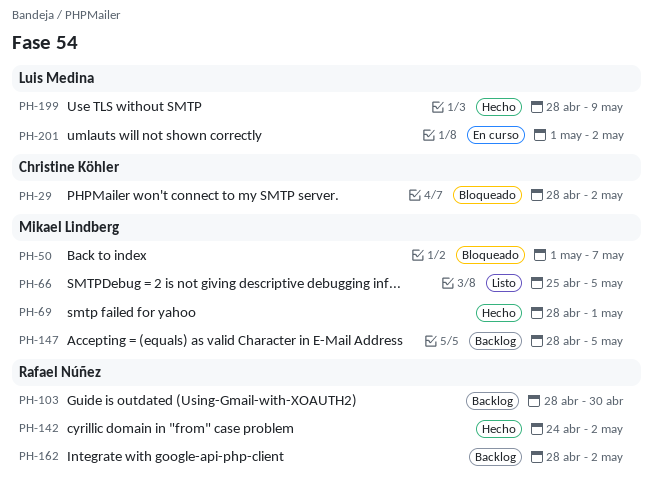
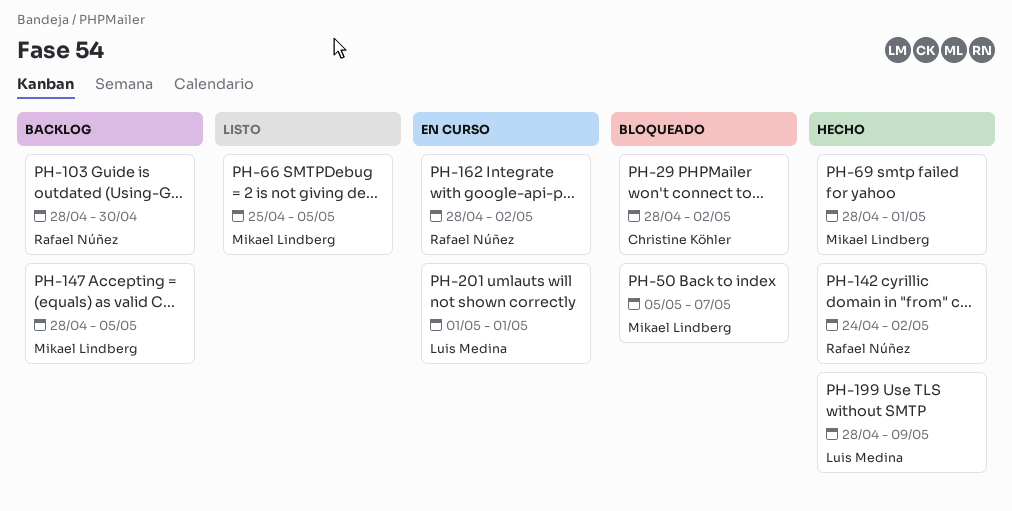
PH-50, start: May 1 -> May 5
PH-162, status: Backlog -> En curso
PH-201, due: May 2 -> May 1

